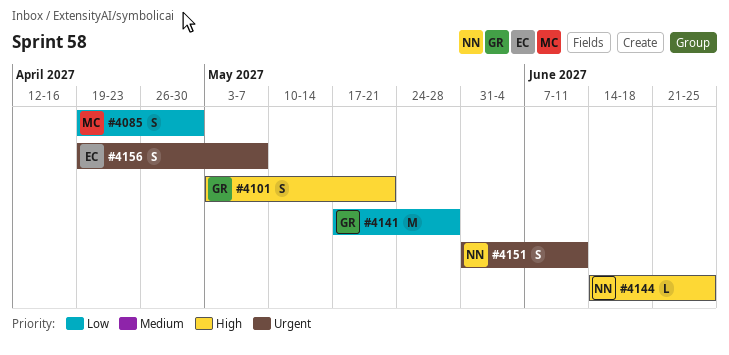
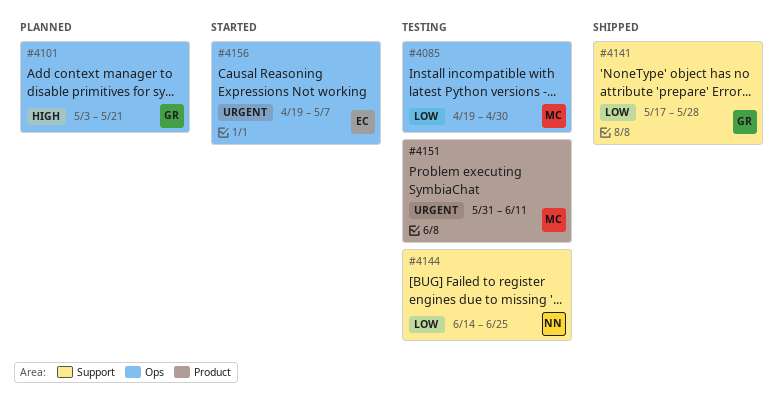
#4144, priority: High -> Low
#4151, owner: NN -> MC

